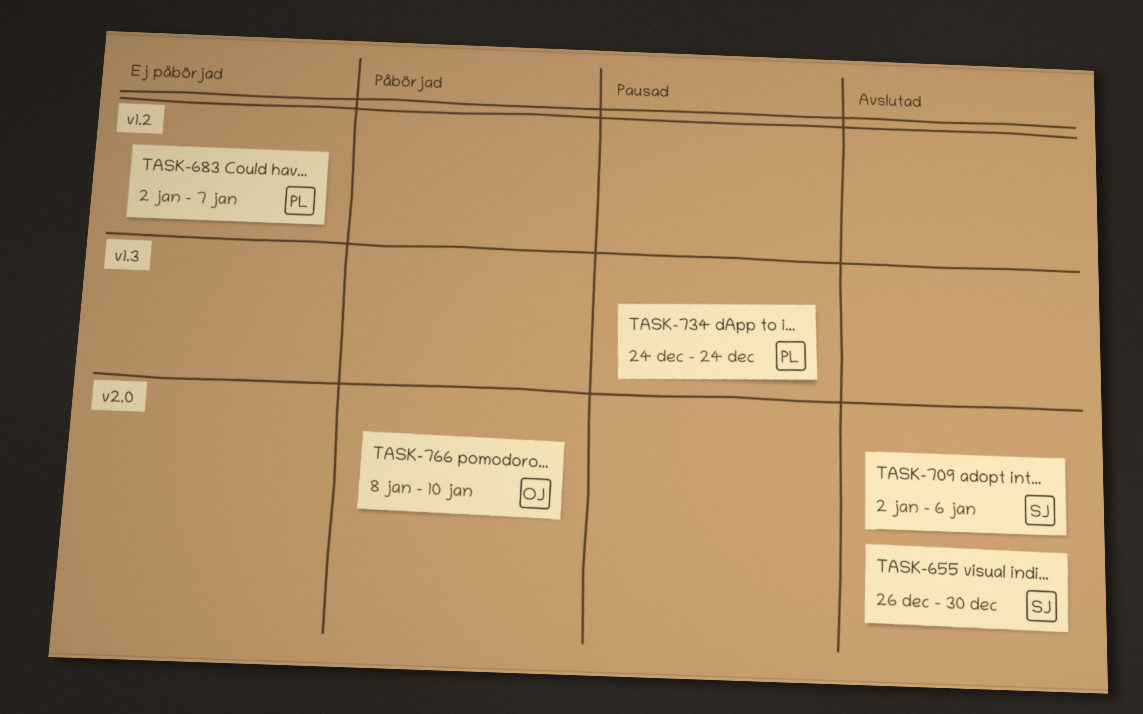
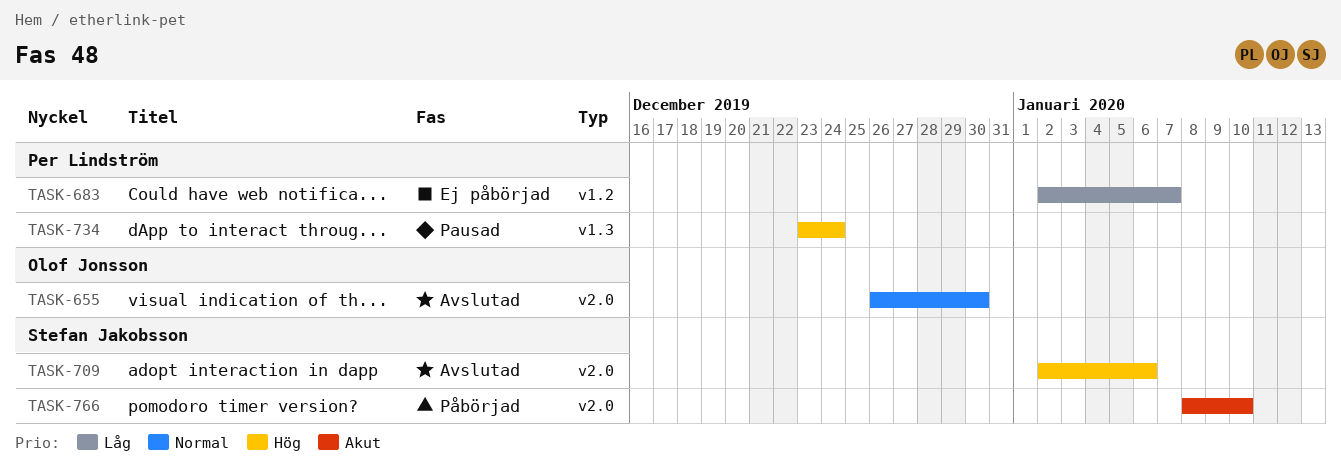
TASK-655, owner: Stefan Jakobsson -> Olof Jonsson
TASK-734, start: Dec 24 -> Dec 23
TASK-766, owner: Olof Jonsson -> Stefan Jakobsson

